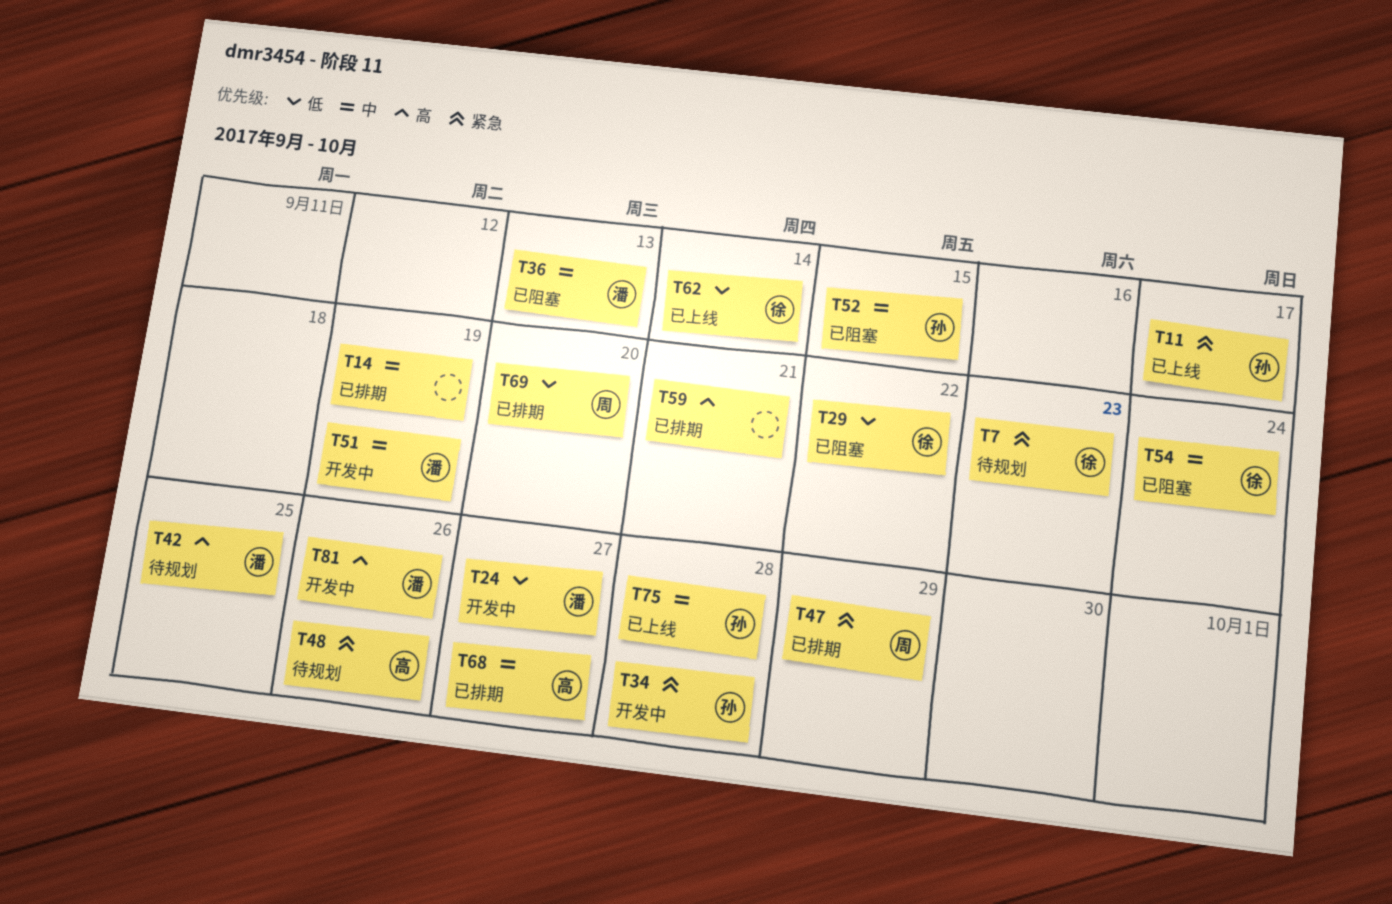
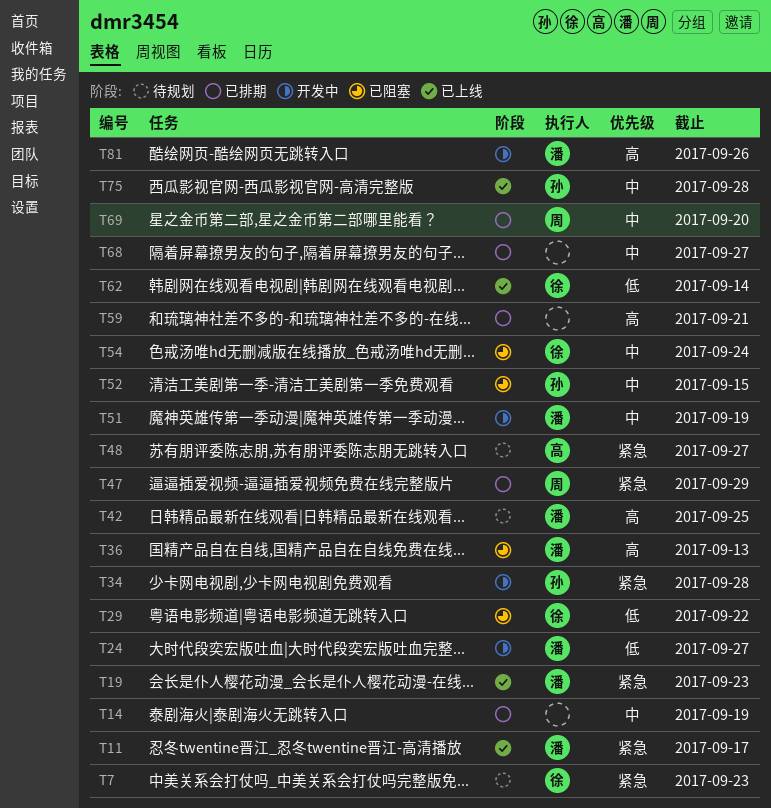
T11, owner: 孙 -> 潘
T19: none -> present
T36, priority: 中 -> 高
T48, due: Sep 26 -> Sep 27
T68, owner: 高 -> none
T69, priority: 低 -> 中

